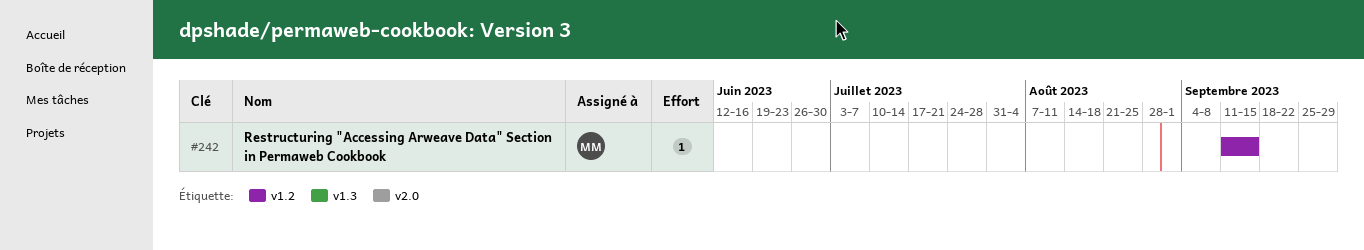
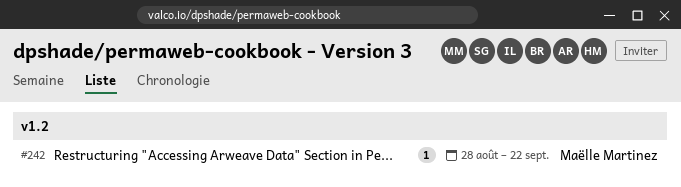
#242, start: Sep 11 -> Aug 28
#242, due: Sep 15 -> Sep 22

